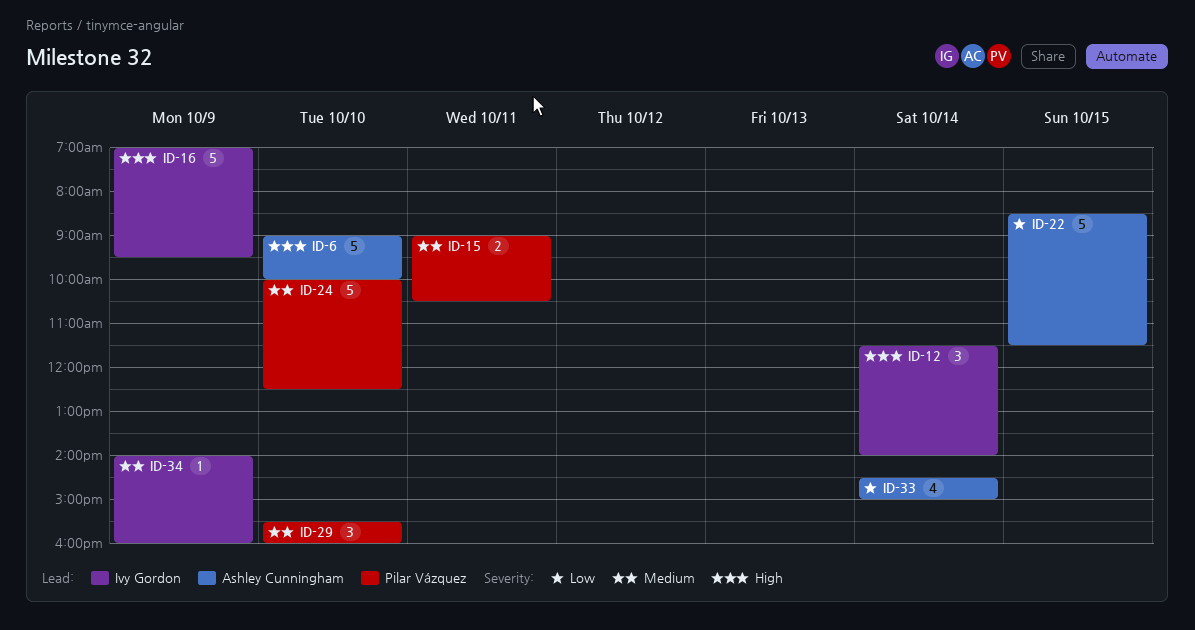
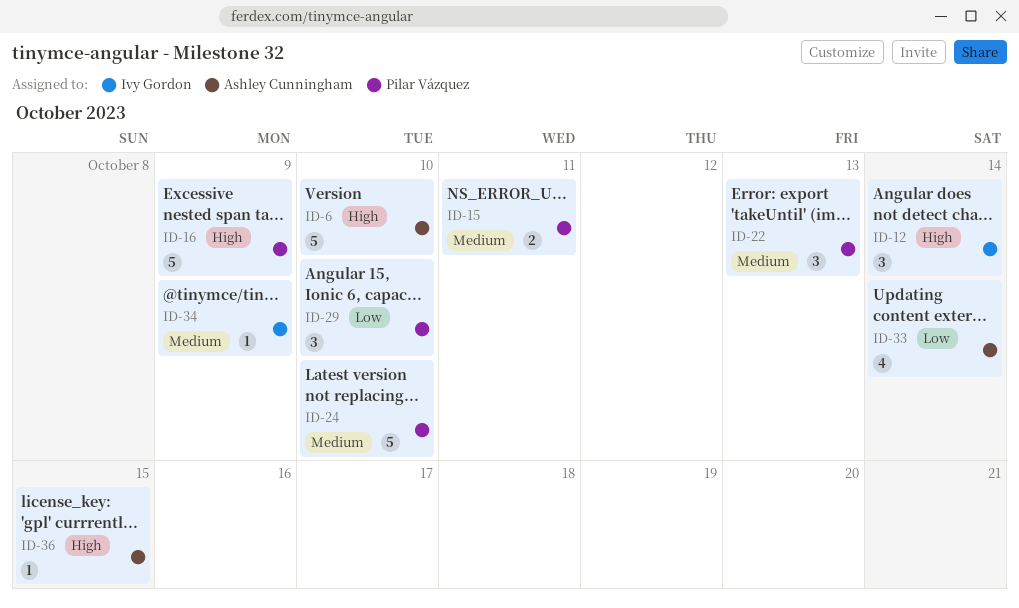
ID-16, owner: Ivy Gordon -> Pilar Vázquez
ID-22, owner: Ashley Cunningham -> Pilar Vázquez
ID-22, priority: Low -> Medium
ID-22, estimate: 5 -> 3
ID-22, day: Oct 15 -> Oct 13
ID-29, priority: Medium -> Low
ID-36: none -> present

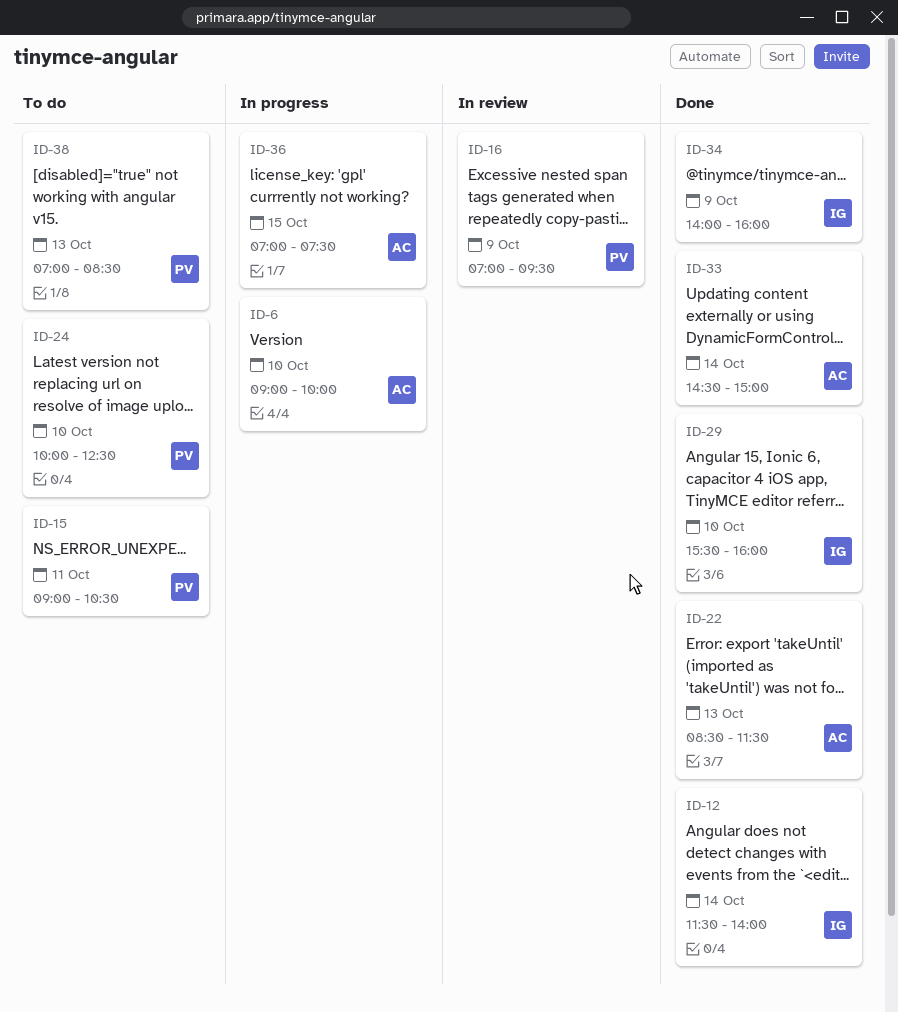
ID-22, owner: Pilar Vázquez -> Ashley Cunningham
ID-29, owner: Pilar Vázquez -> Ivy Gordon
ID-38: none -> present

